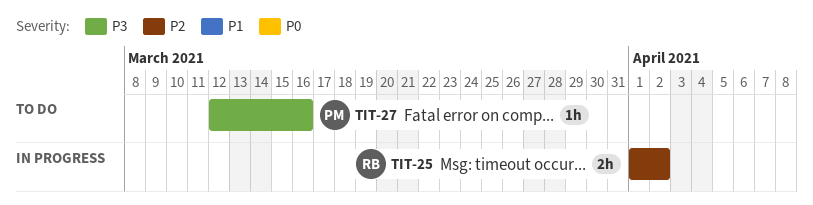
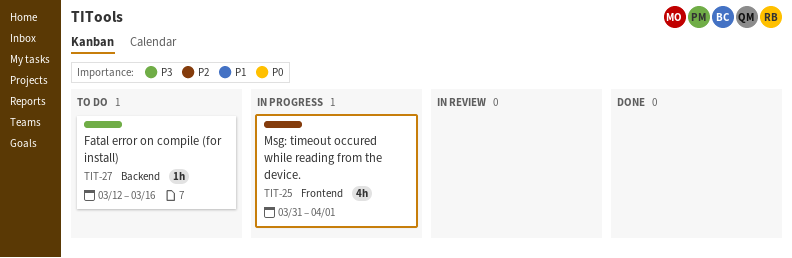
TIT-25, estimate: 2h -> 4h
TIT-25, start: Apr 1 -> Mar 31
TIT-25, due: Apr 2 -> Apr 1

